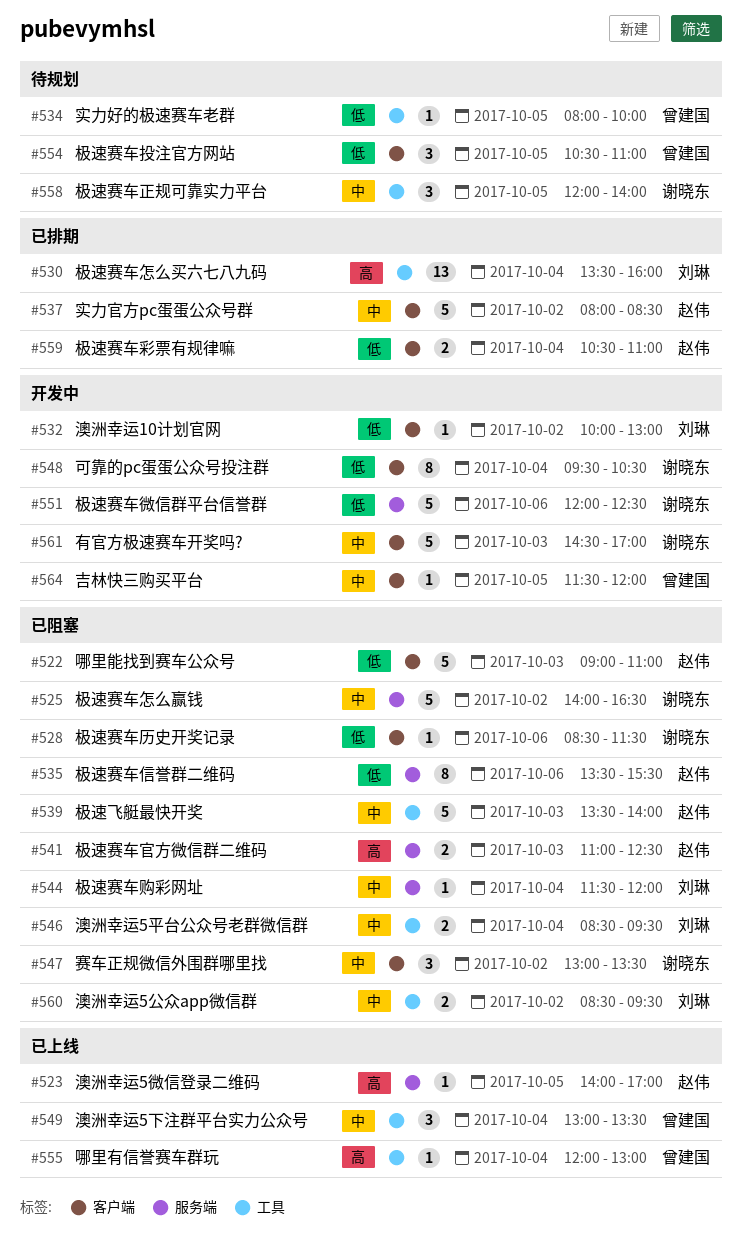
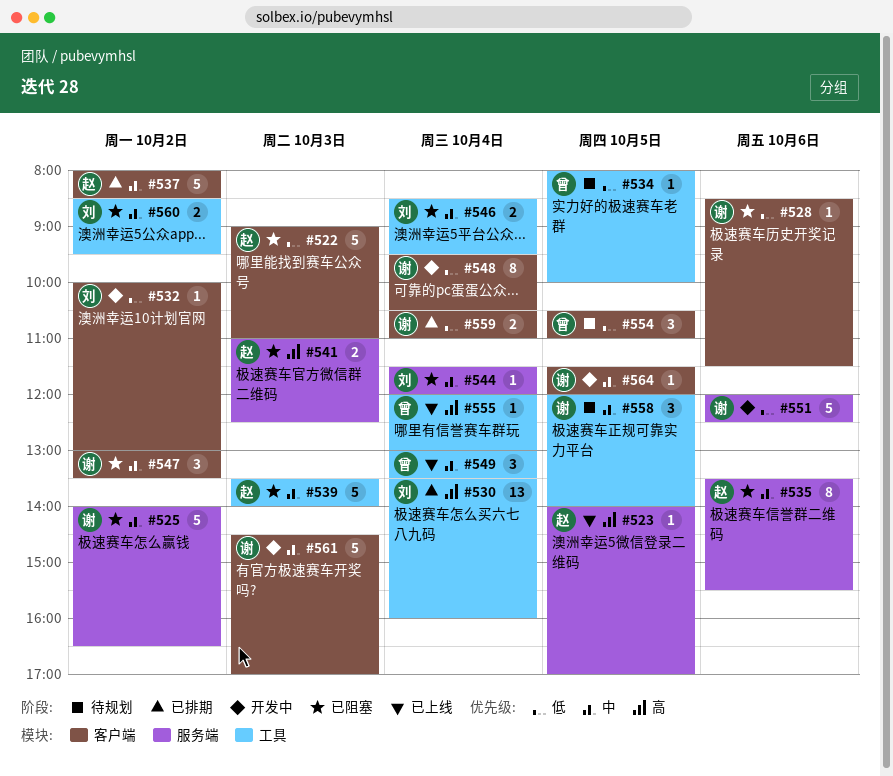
#535, priority: 低 -> 中
#559, owner: 赵伟 -> 谢晓东
#564, owner: 曾建国 -> 谢晓东

